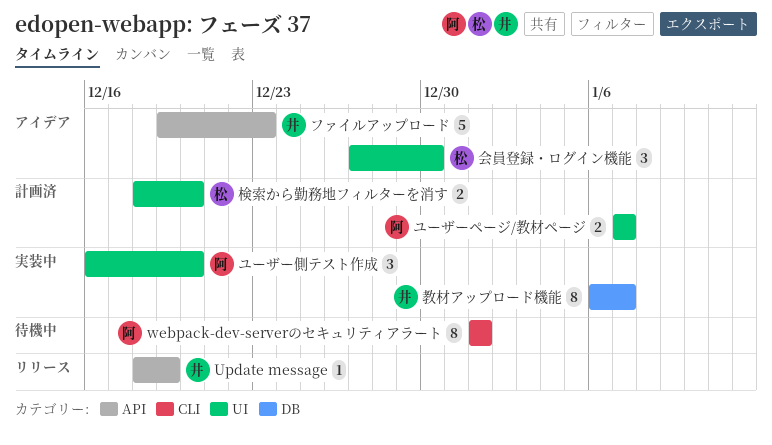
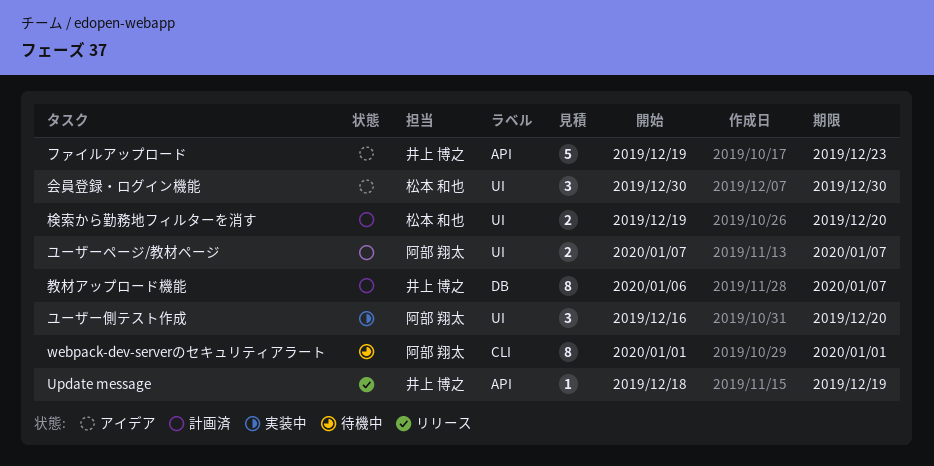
会員登録・ログイン機能, start: Dec 27 -> Dec 30
教材アップロード機能, status: 実装中 -> 計画済
検索から勤務地フィルターを消す, start: Dec 18 -> Dec 19

